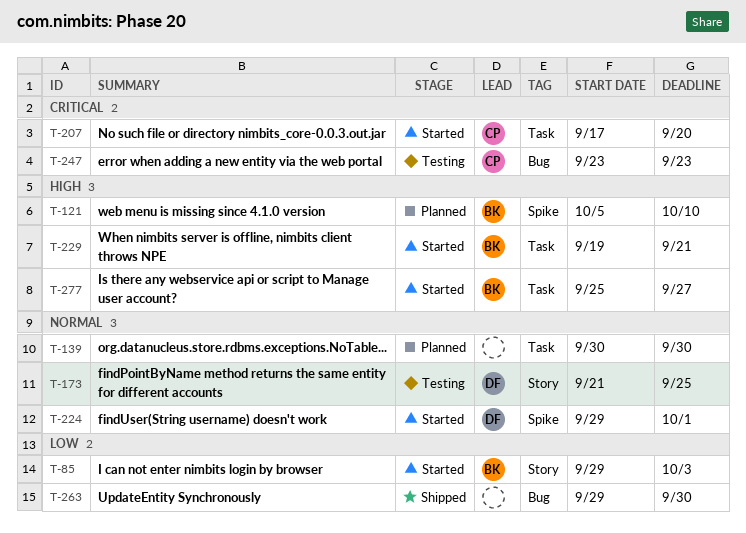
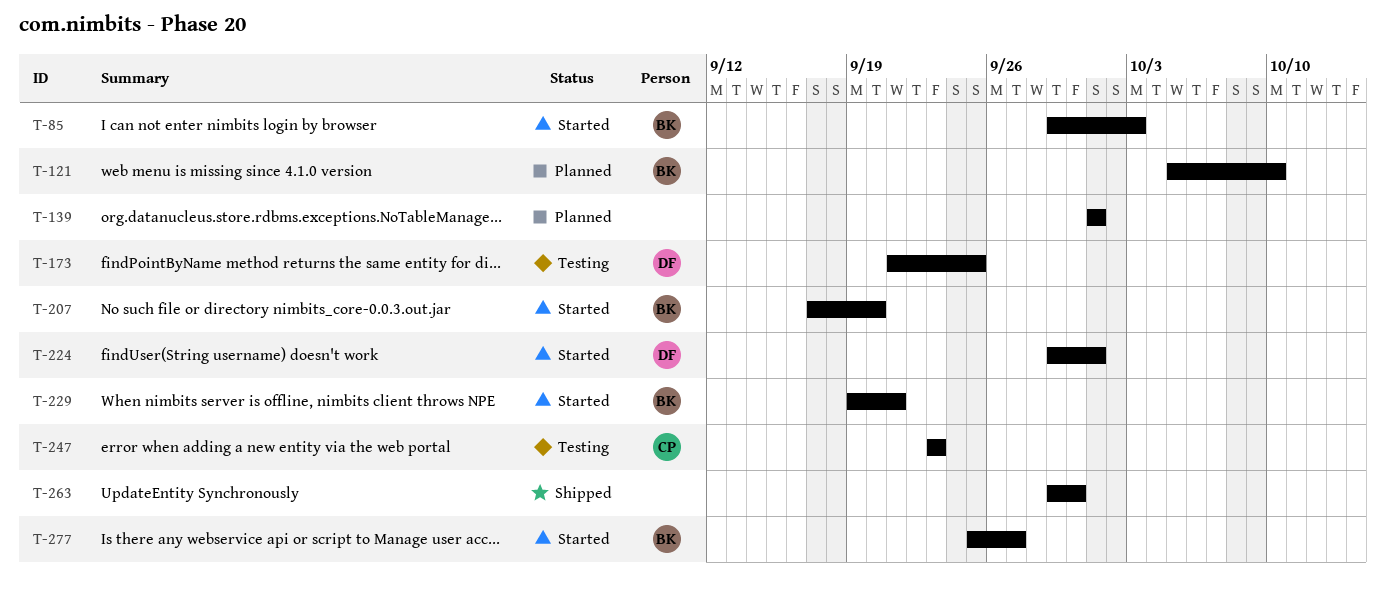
T-139, start: Sep 30 -> Oct 1
T-139, due: Sep 30 -> Oct 1
T-207, owner: CP -> BK

